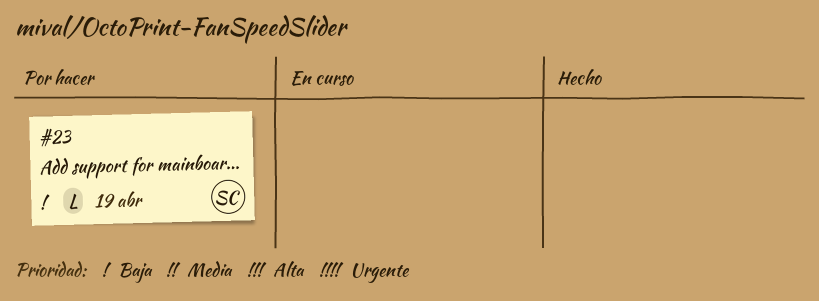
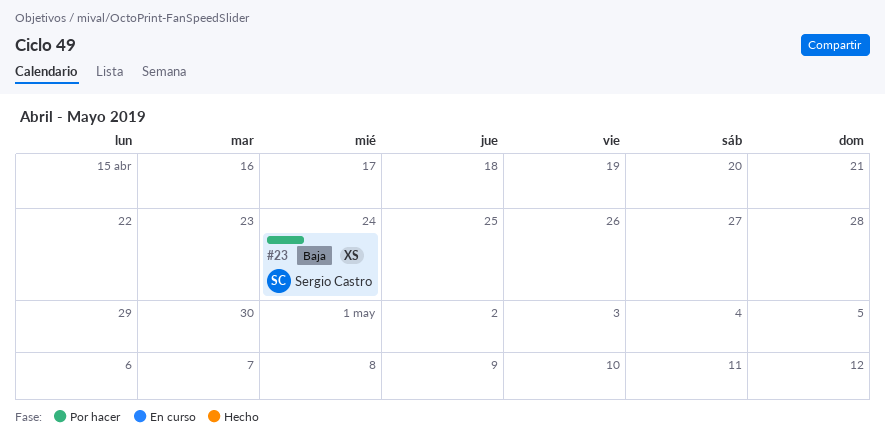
#23, estimate: L -> XS
#23, due: Apr 19 -> Apr 24

